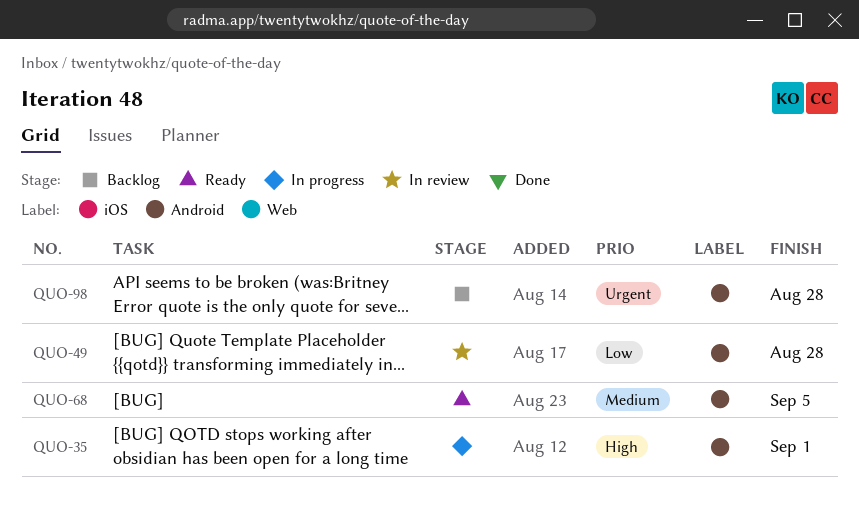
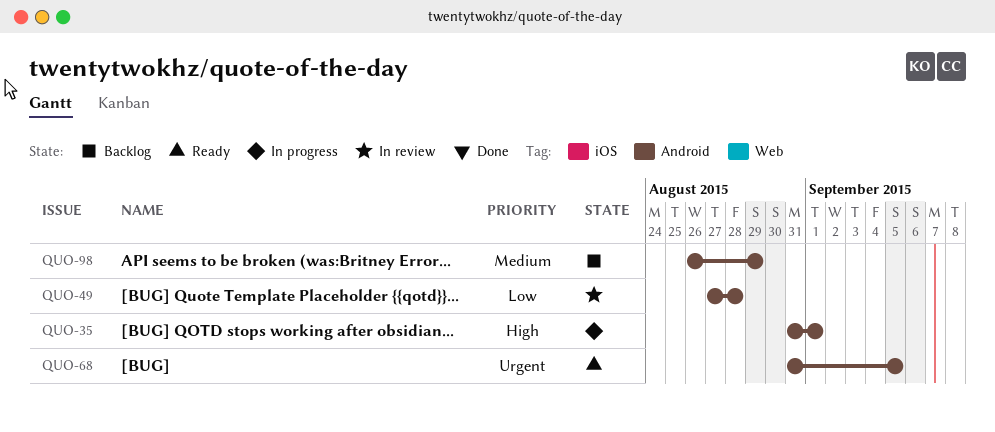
QUO-68, priority: Medium -> Urgent
QUO-98, priority: Urgent -> Medium
QUO-98, due: Aug 28 -> Aug 29

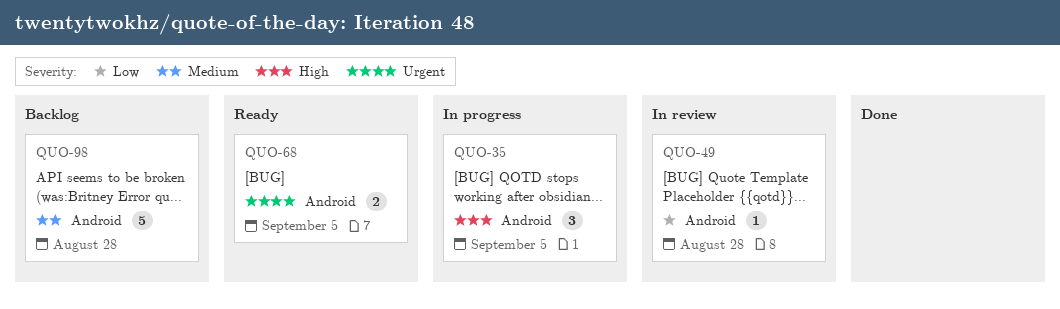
QUO-35, due: Sep 1 -> Sep 5
QUO-98, due: Aug 29 -> Aug 28

